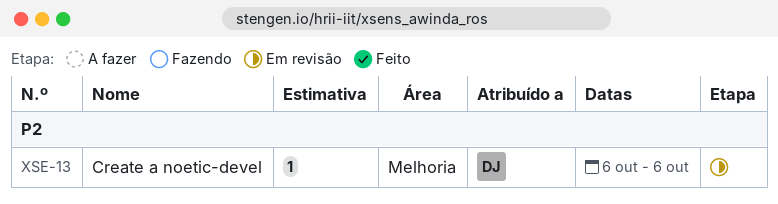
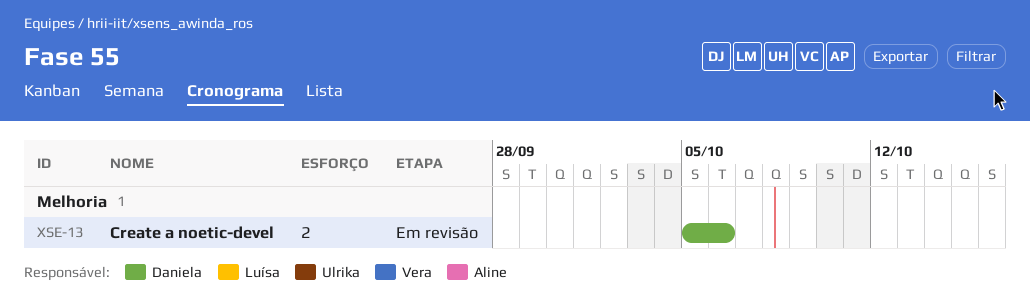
XSE-13, estimate: 1 -> 2
XSE-13, start: Oct 6 -> Oct 5

